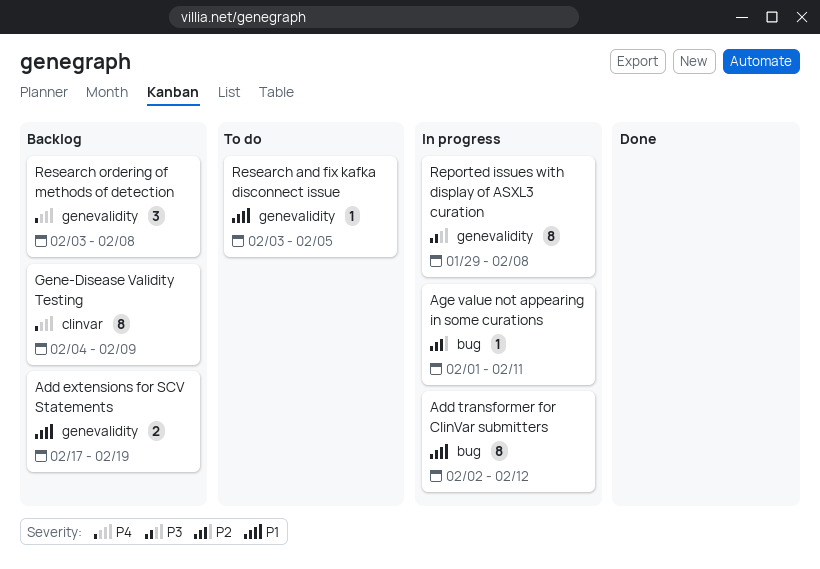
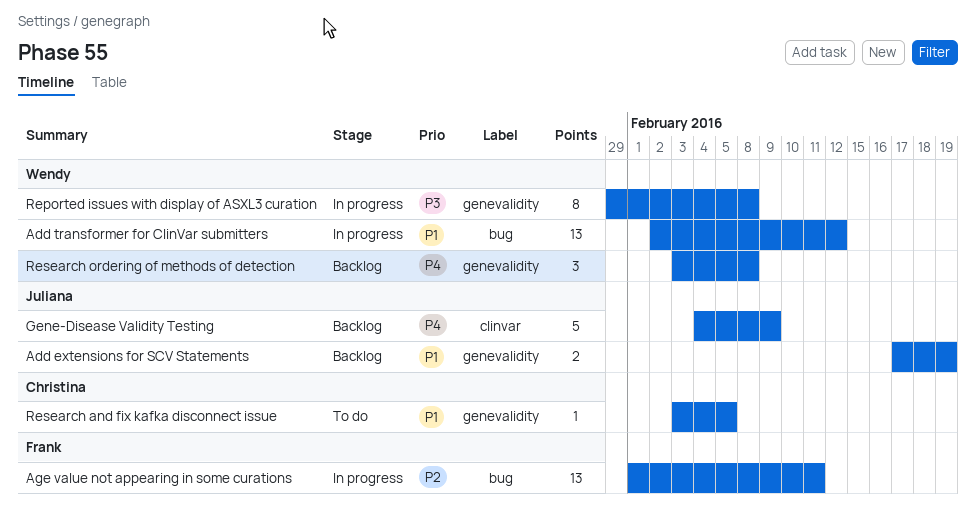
Add transformer for ClinVar submitters, estimate: 8 -> 13
Age value not appearing in some curations, estimate: 1 -> 13
Gene-Disease Validity Testing, estimate: 8 -> 5

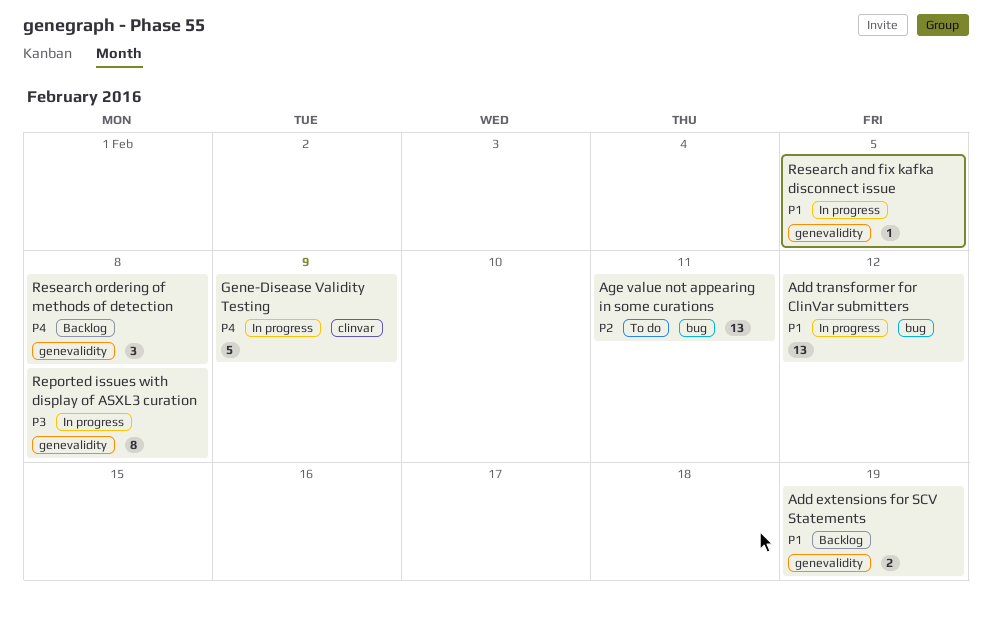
Age value not appearing in some curations, status: In progress -> To do
Gene-Disease Validity Testing, status: Backlog -> In progress
Research and fix kafka disconnect issue, status: To do -> In progress

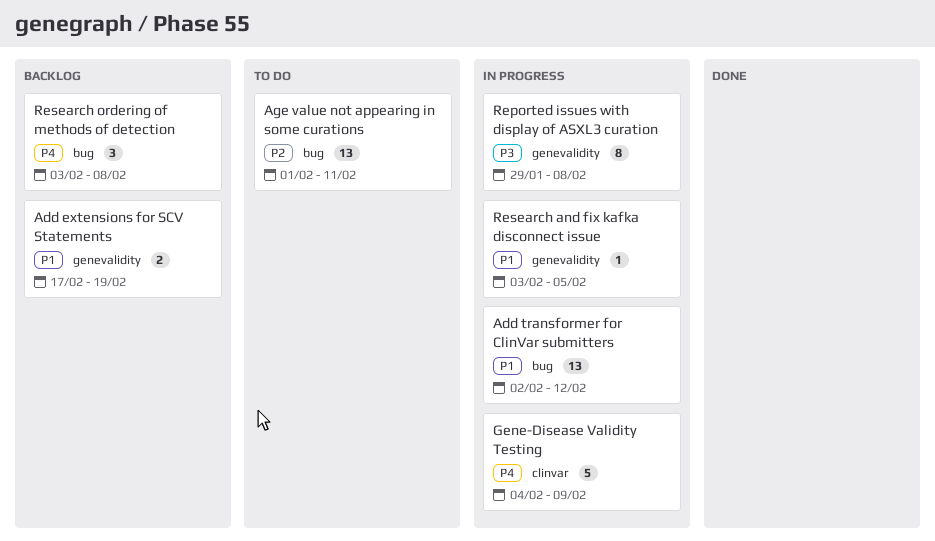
Research ordering of methods of detection, label: genevalidity -> bug

